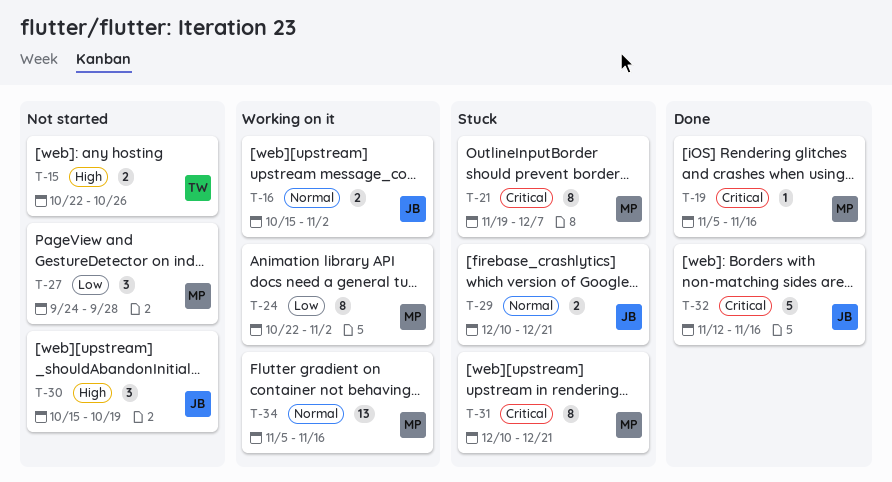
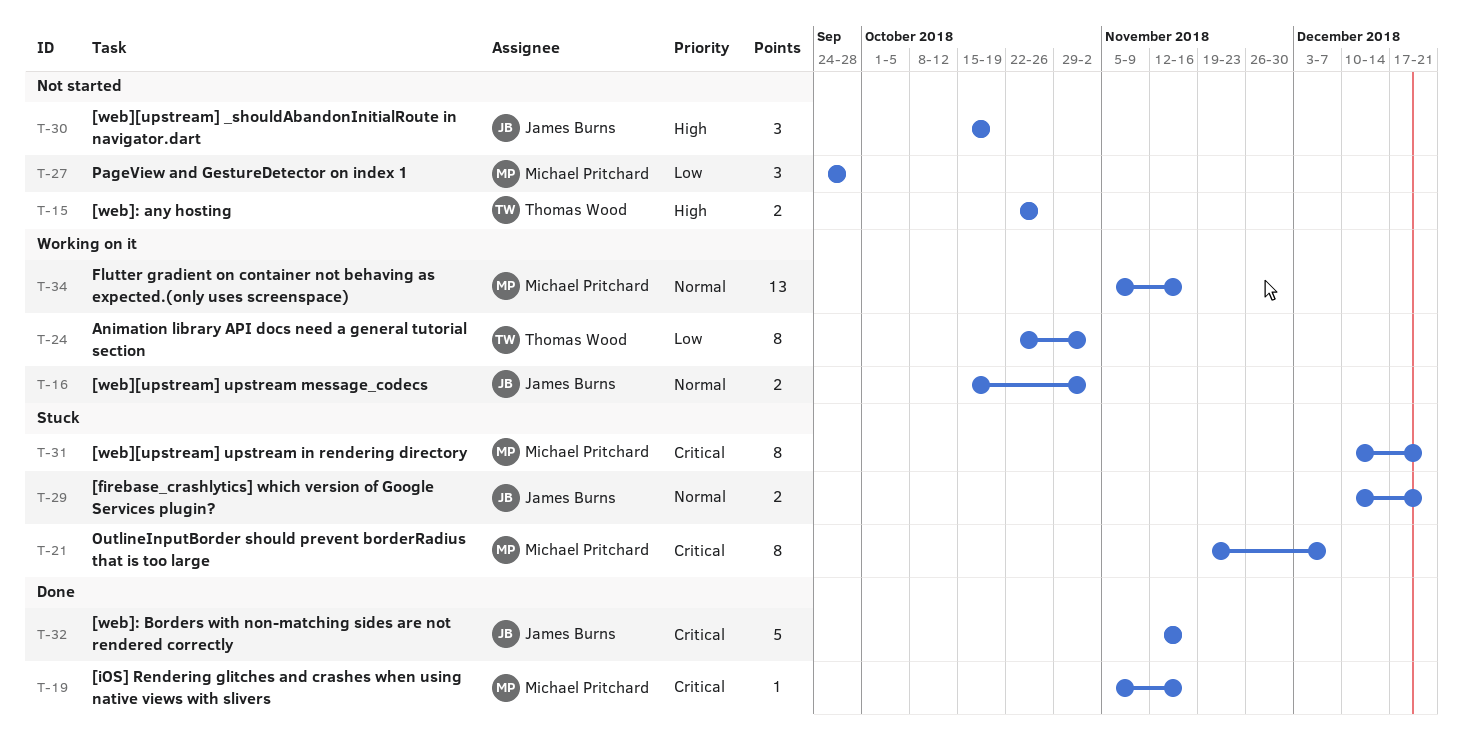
T-24, owner: Michael Pritchard -> Thomas Wood

